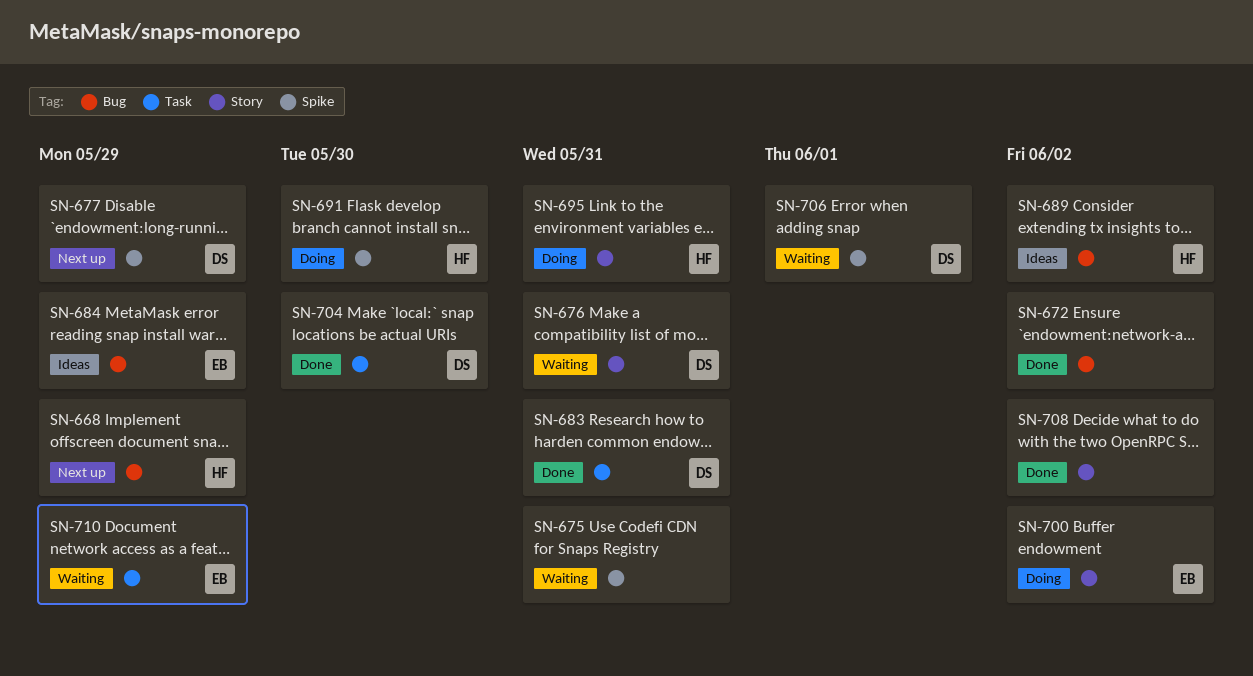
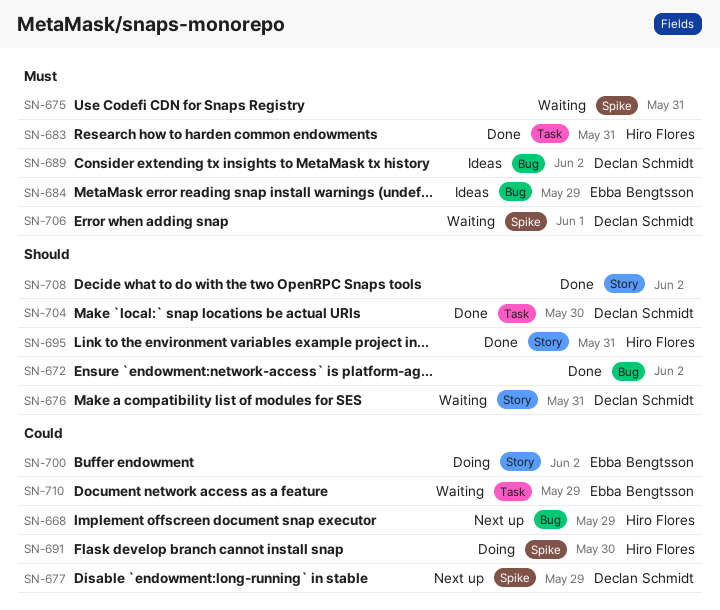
SN-683, owner: Declan Schmidt -> Hiro Flores
SN-689, owner: Hiro Flores -> Declan Schmidt
SN-695, status: Doing -> Done

